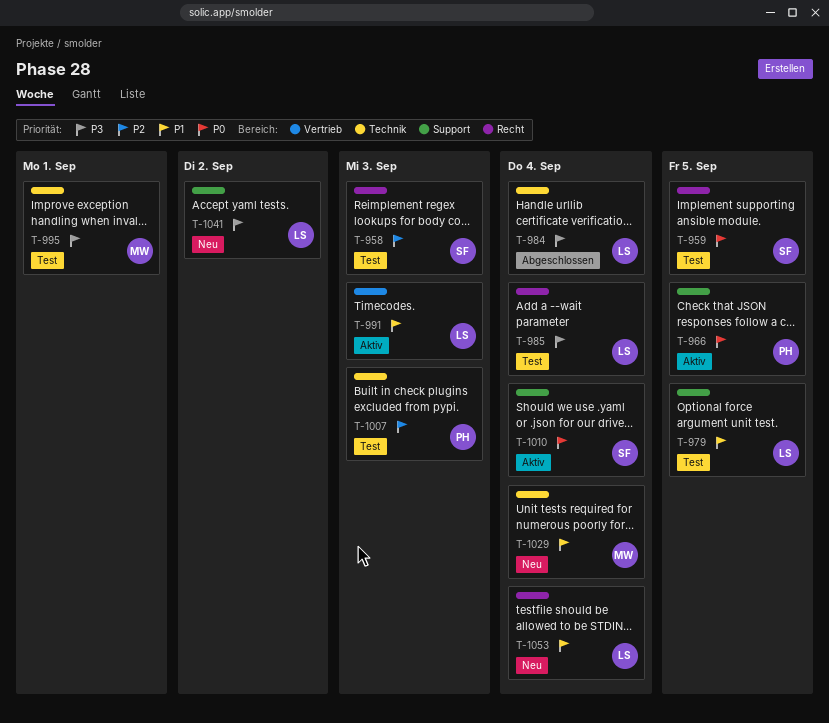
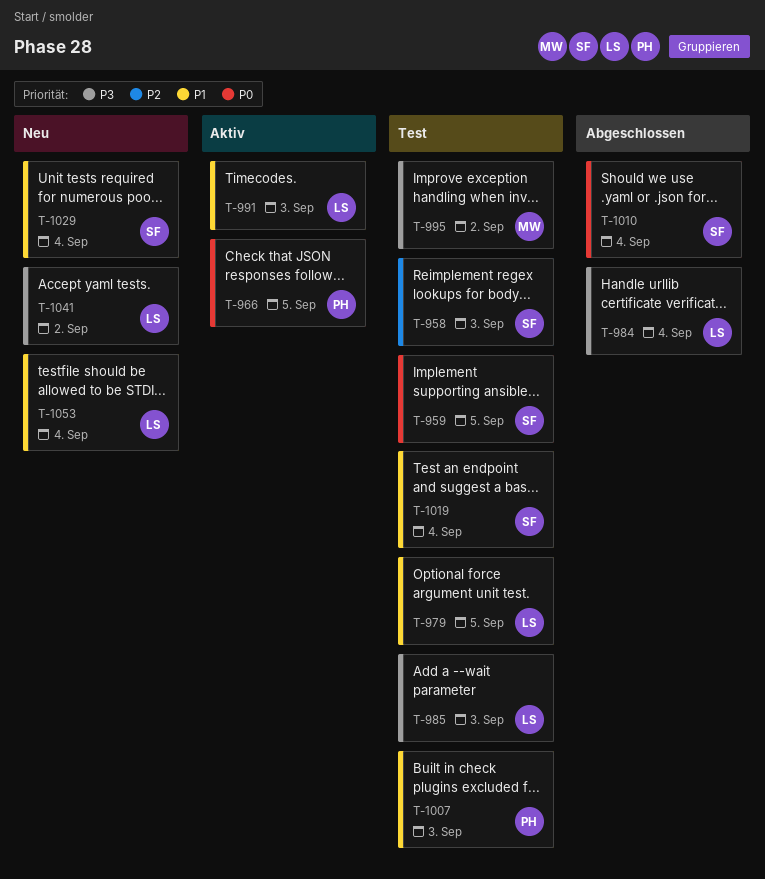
T-985, due: Sep 4 -> Sep 3
T-995, due: Sep 1 -> Sep 2
T-1007, priority: P2 -> P1
T-1010, status: Aktiv -> Abgeschlossen
T-1019: none -> present
T-1029, owner: MW -> SF

